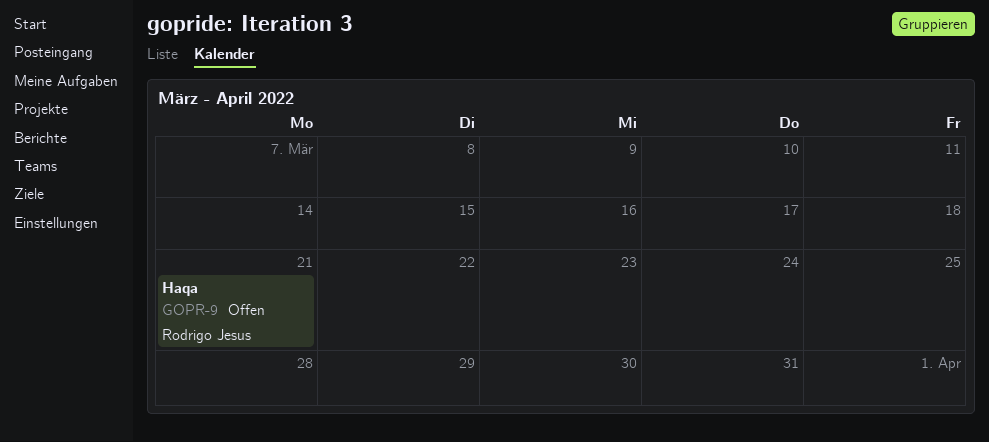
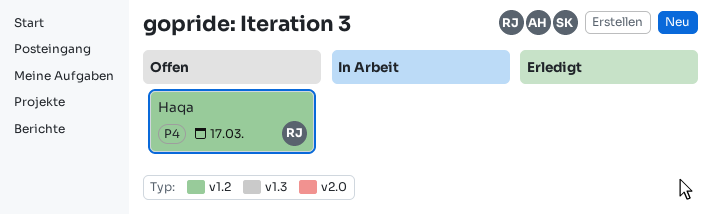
Haqa, due: Mar 21 -> Mar 17

